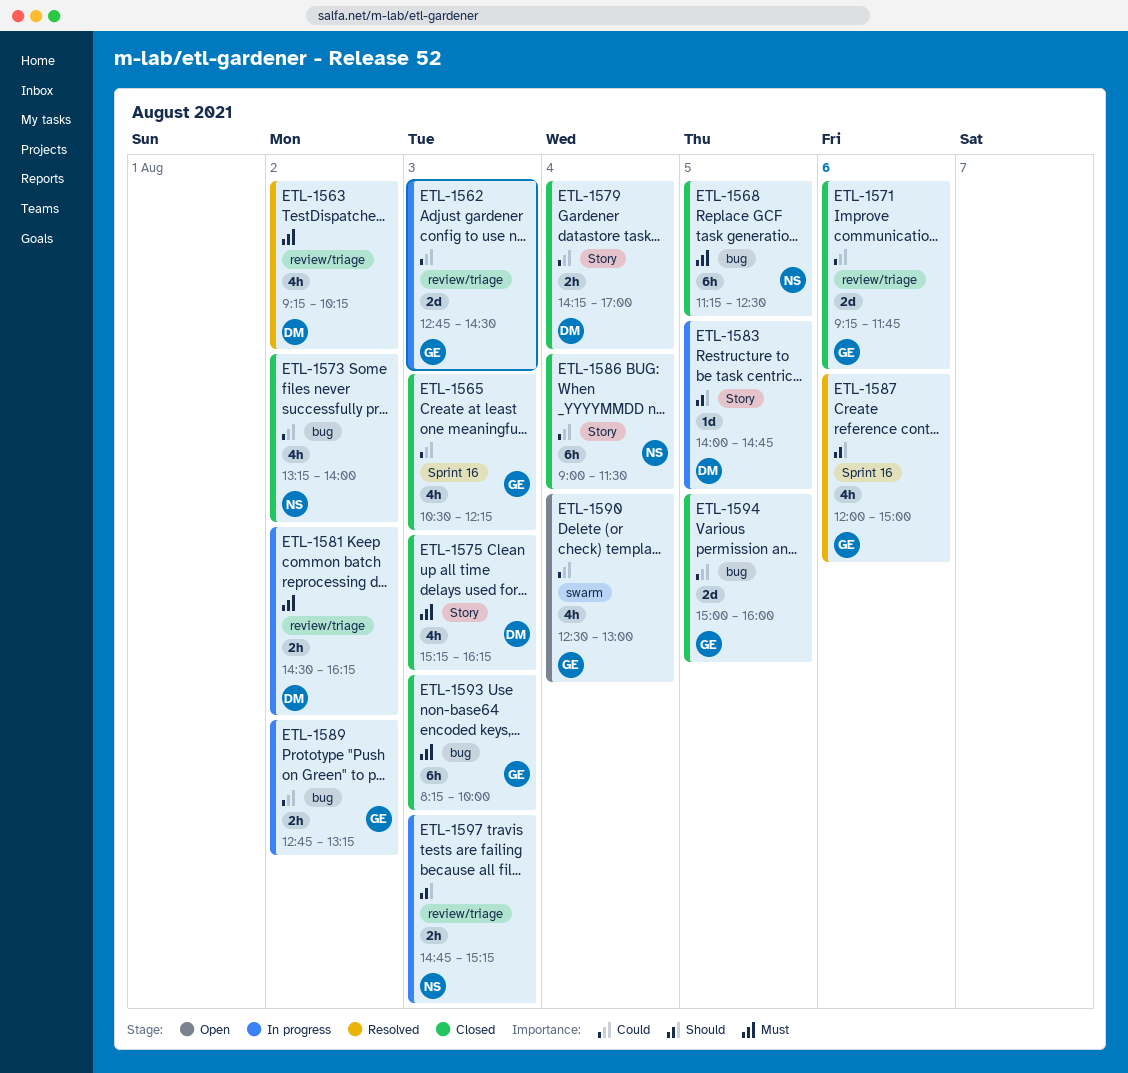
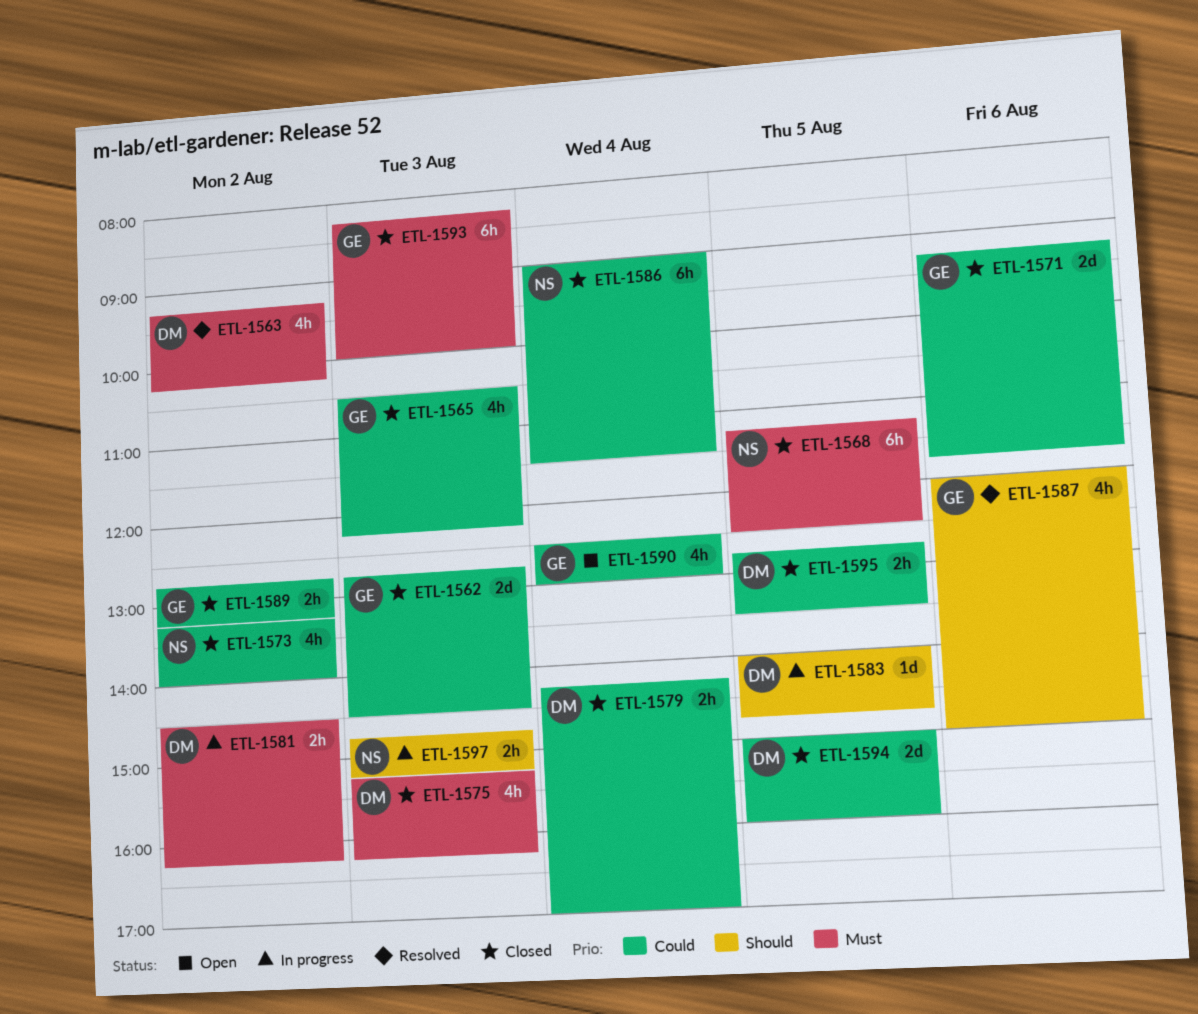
ETL-1562, status: In progress -> Closed
ETL-1589, status: In progress -> Closed
ETL-1594, owner: GE -> DM
ETL-1595: none -> present

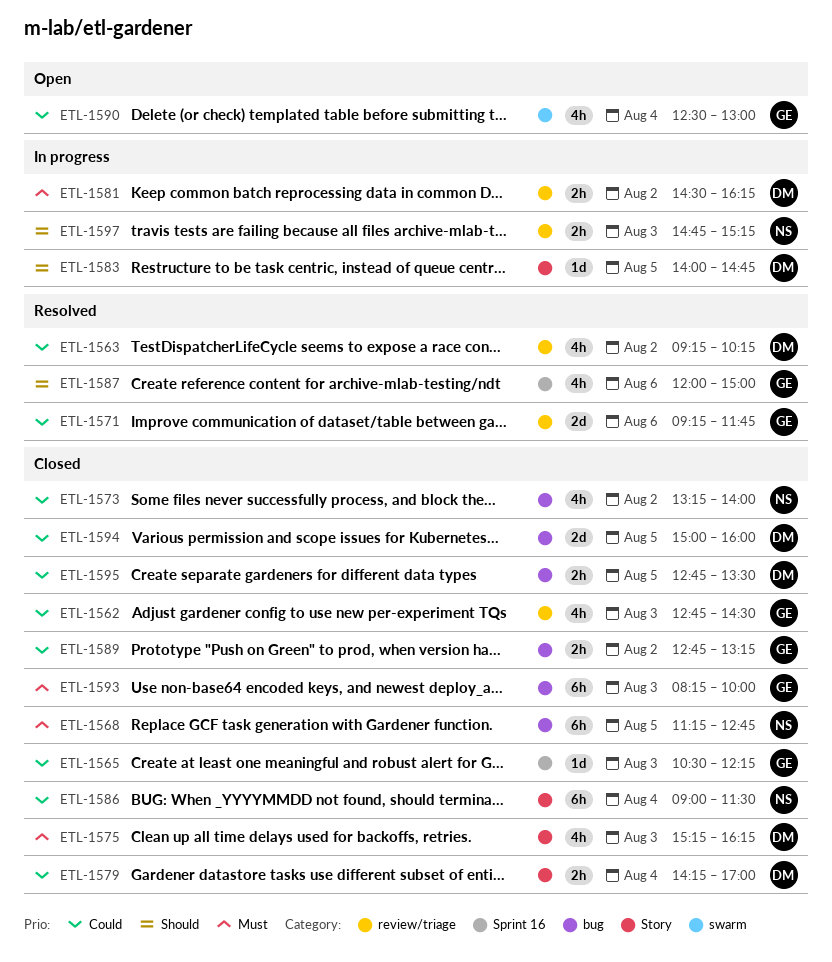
ETL-1562, estimate: 2d -> 4h
ETL-1563, priority: Must -> Could
ETL-1565, estimate: 4h -> 1d
ETL-1568, ends: 12:30 -> 12:45
ETL-1571, status: Closed -> Resolved

